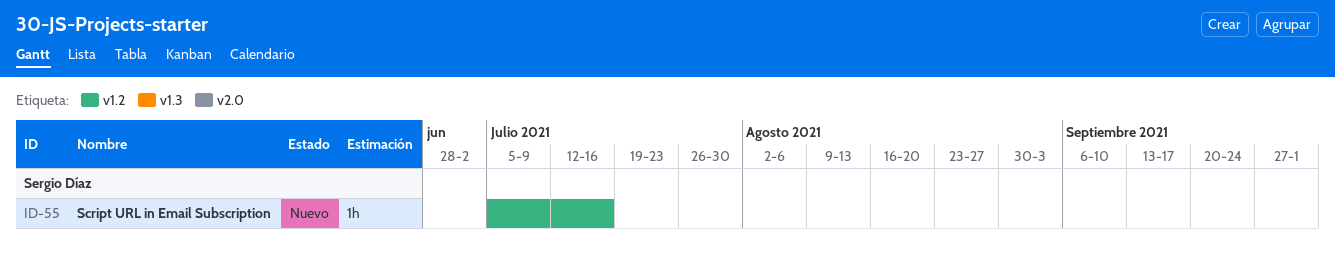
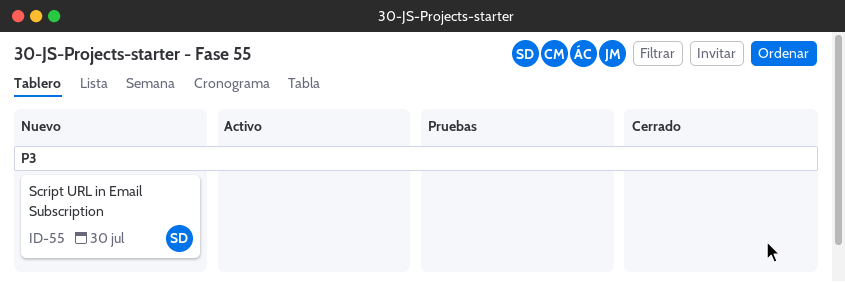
ID-55, due: Jul 16 -> Jul 30

